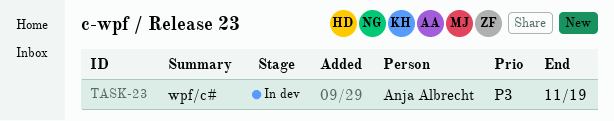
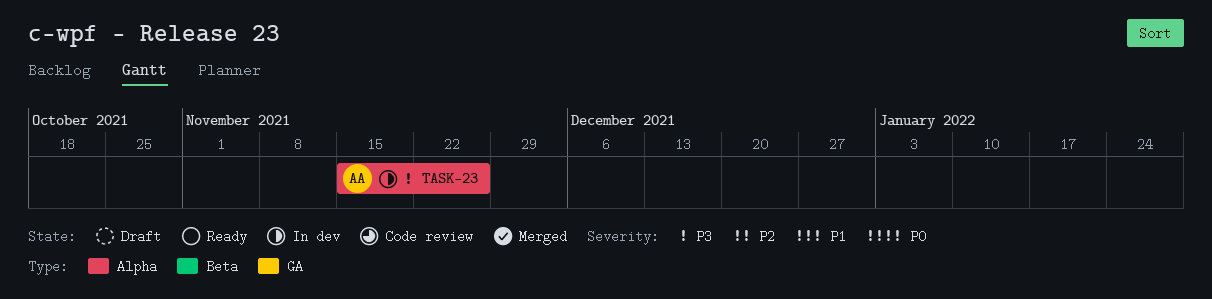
TASK-23, due: Nov 19 -> Nov 26

